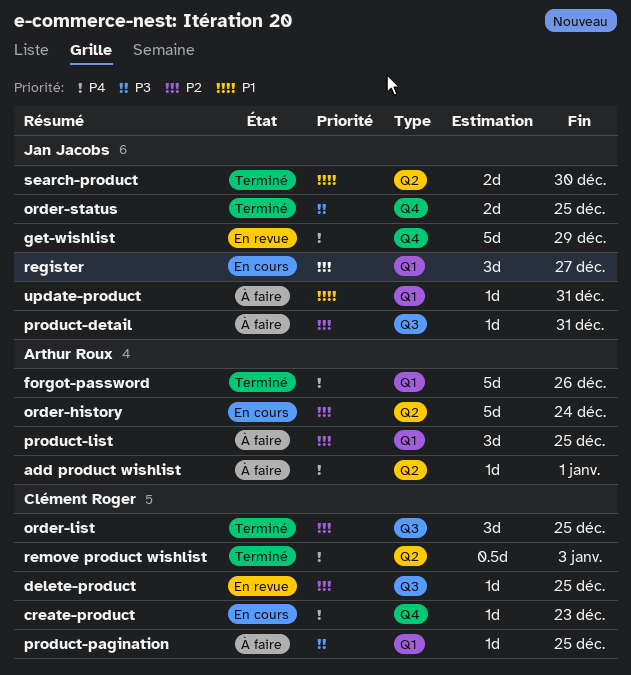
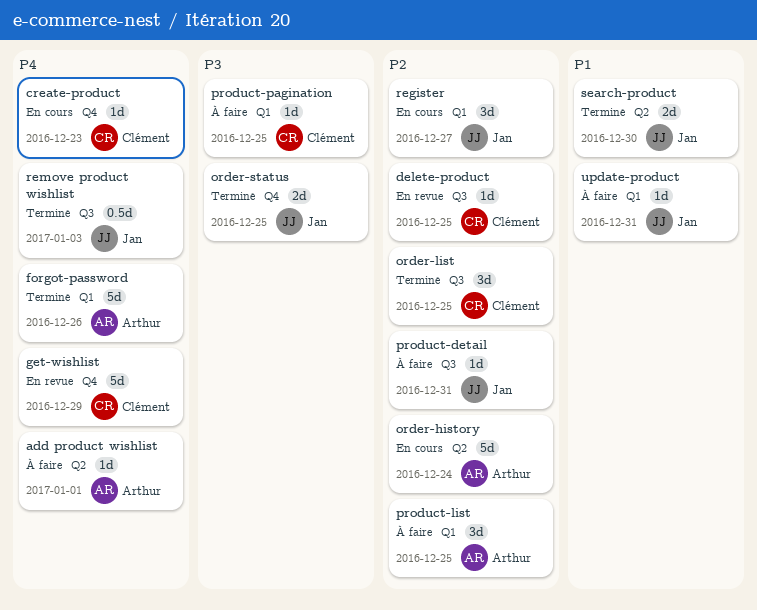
get-wishlist, owner: Jan Jacobs -> Clément Roger
remove product wishlist, owner: Clément Roger -> Jan Jacobs
remove product wishlist, label: Q2 -> Q3

